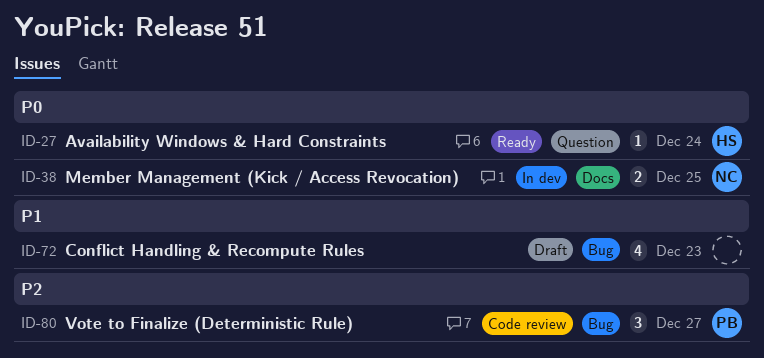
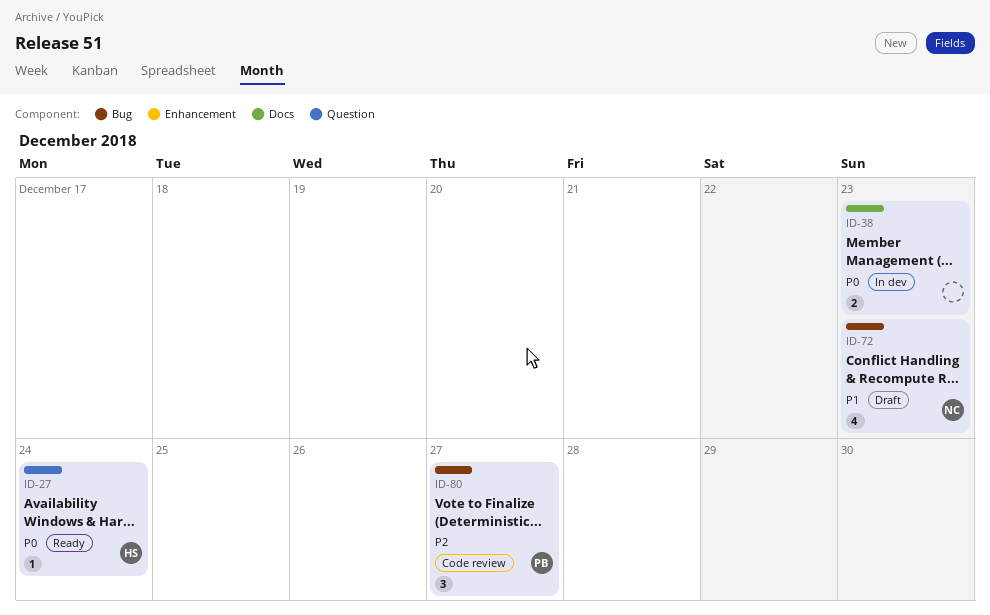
ID-38, owner: NC -> none
ID-38, due: Dec 25 -> Dec 23
ID-72, owner: none -> NC

